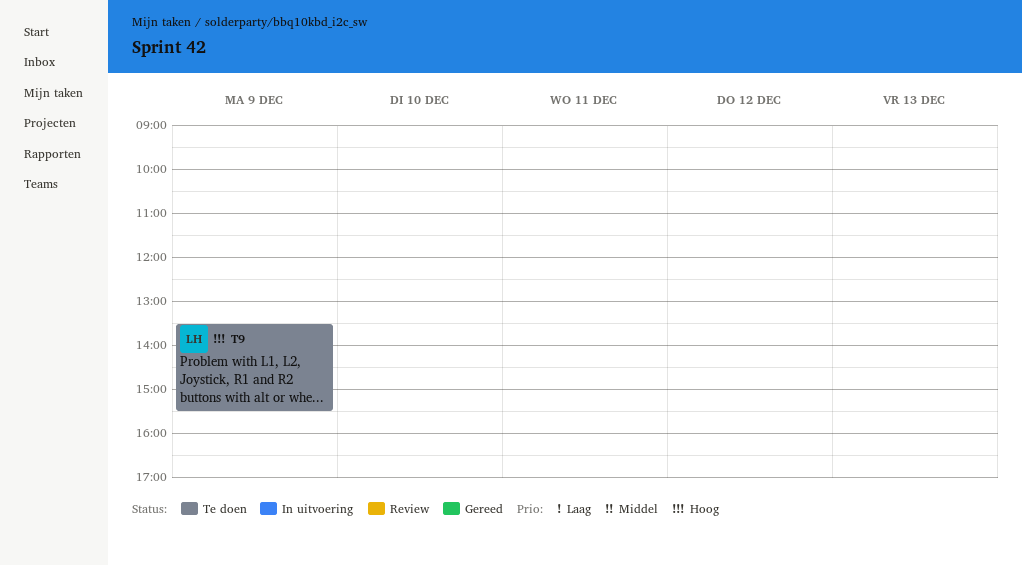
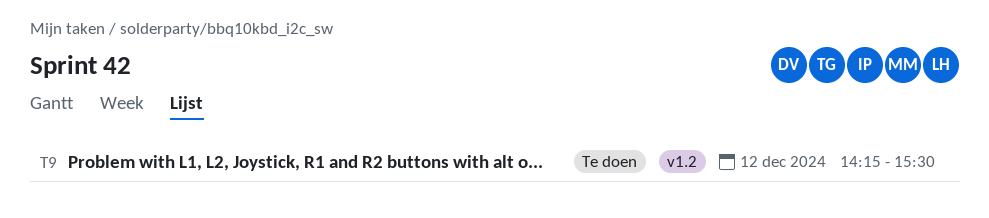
T9, day: Dec 9 -> Dec 12
T9, begins: 13:30 -> 14:15

